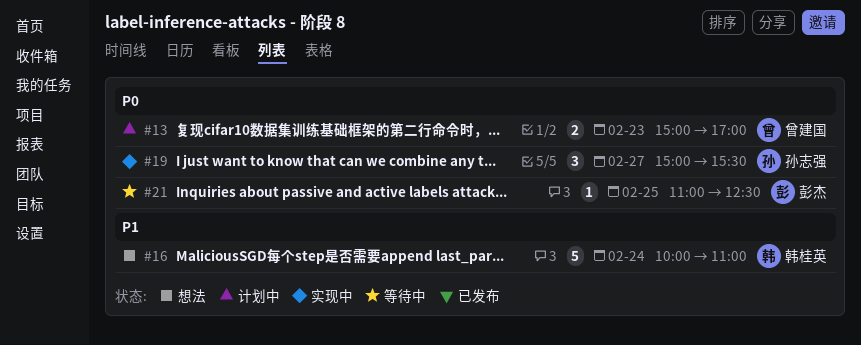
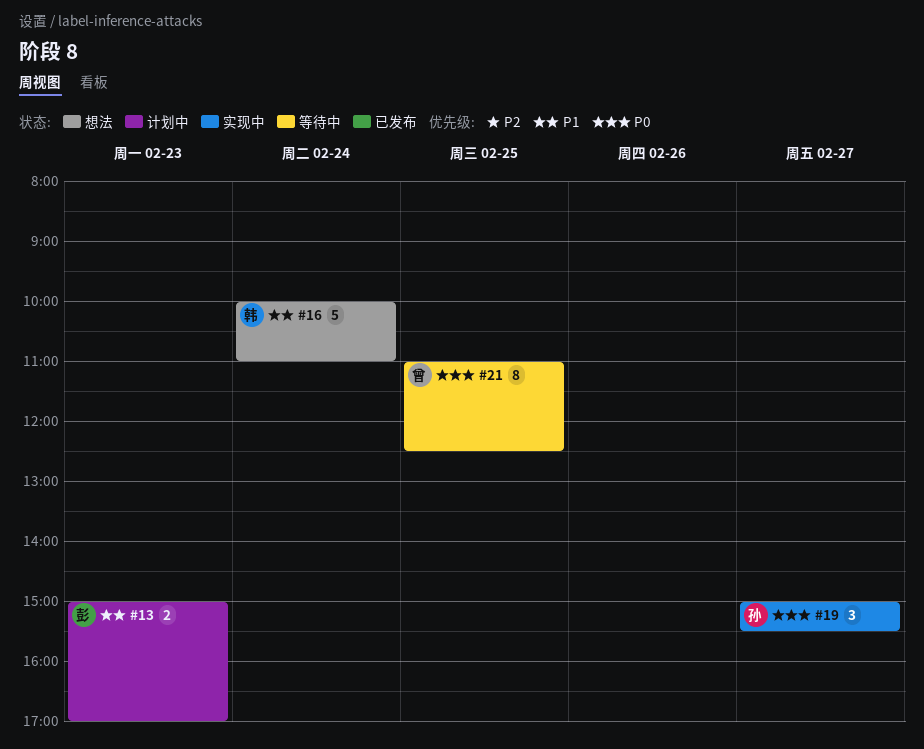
#13, owner: 曾建国 -> 彭杰
#13, priority: P0 -> P1
#21, owner: 彭杰 -> 曾建国
#21, estimate: 1 -> 8

